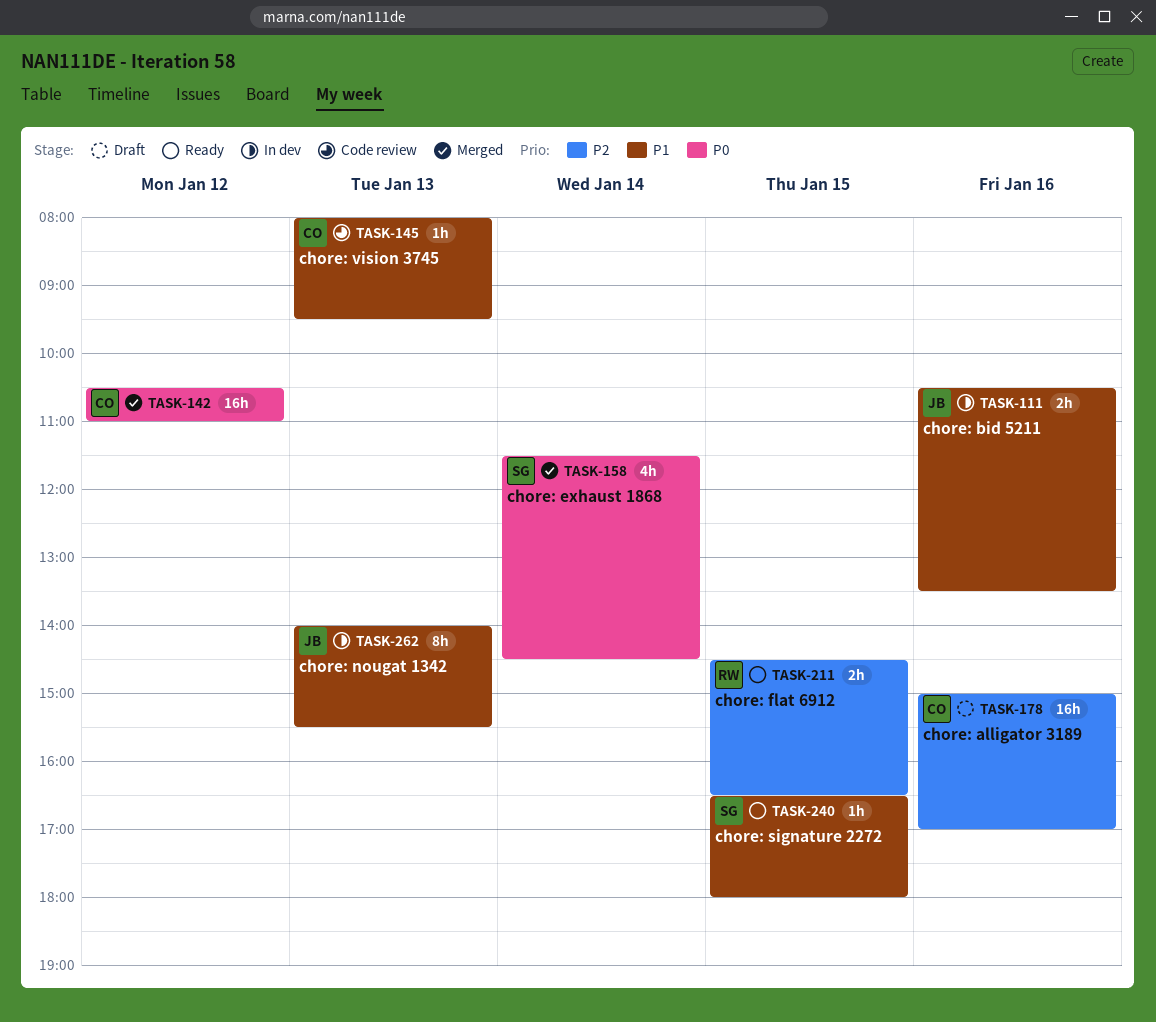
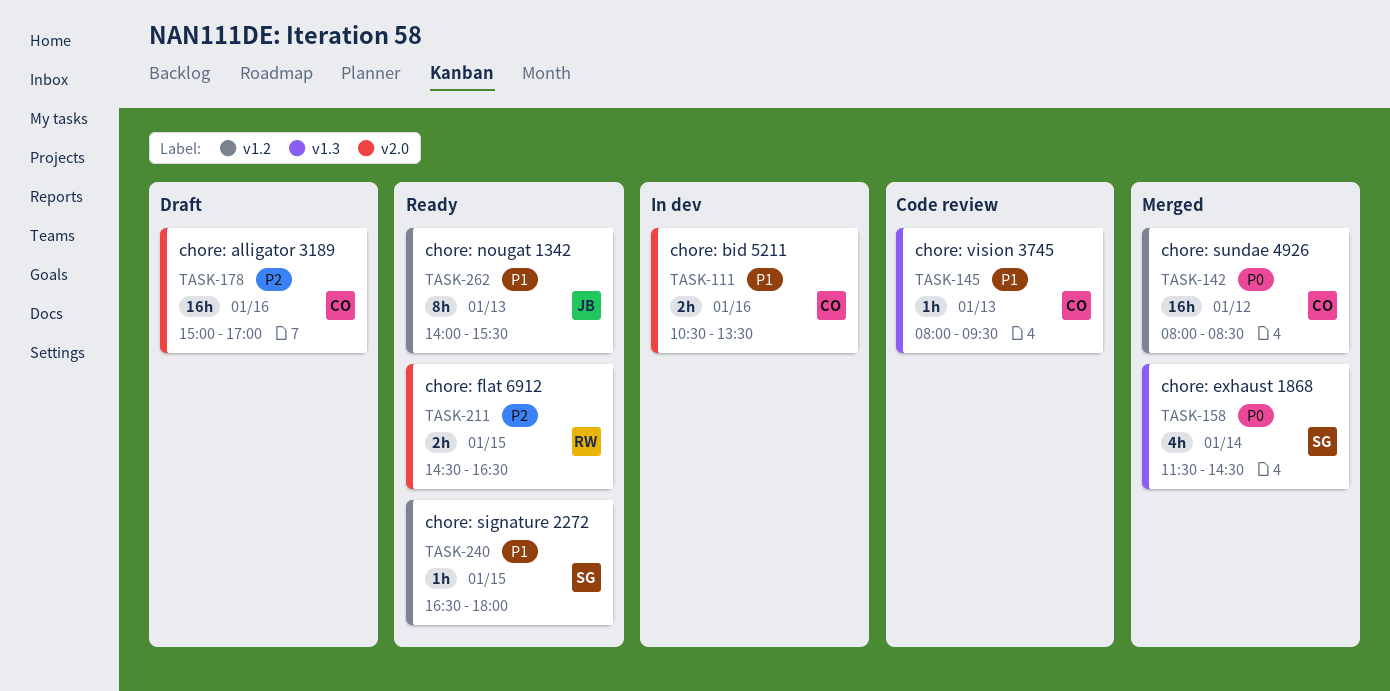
TASK-111, owner: JB -> CO
TASK-142, begins: 10:30 -> 08:00
TASK-142, ends: 11:00 -> 08:30
TASK-262, status: In dev -> Ready

